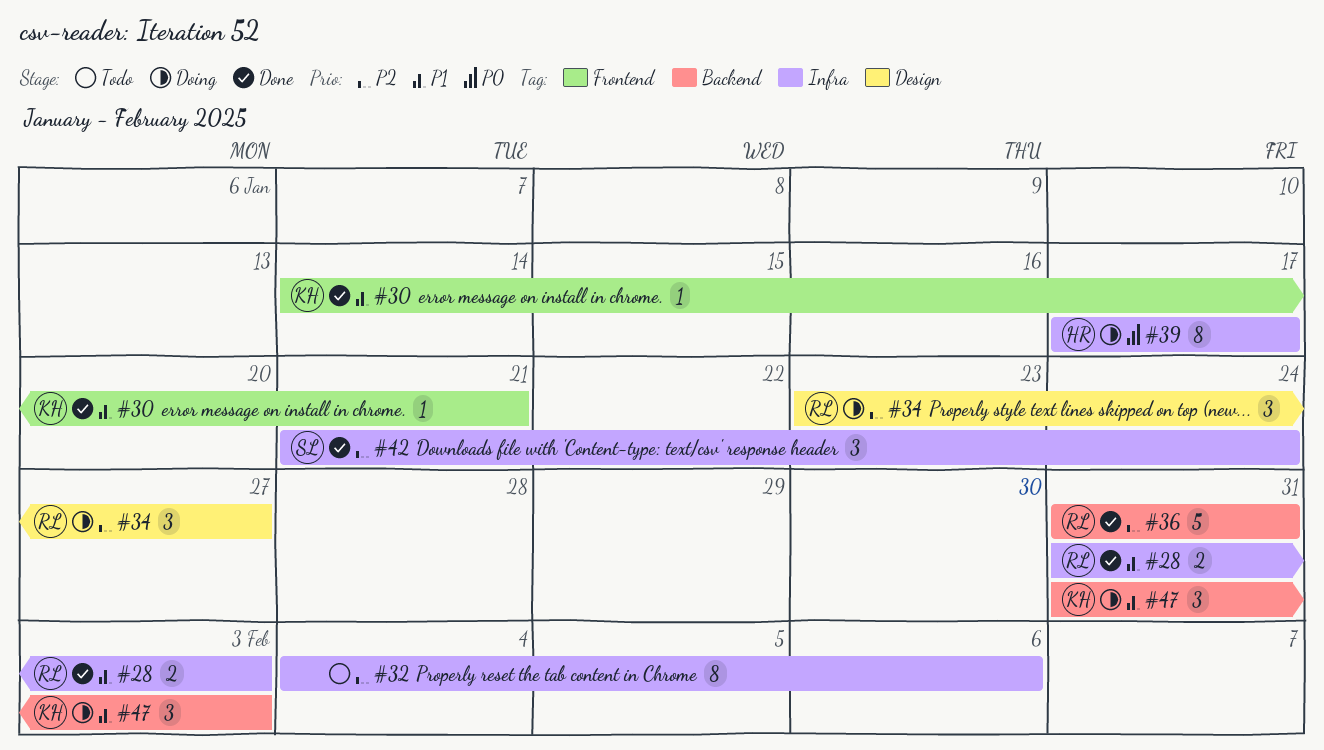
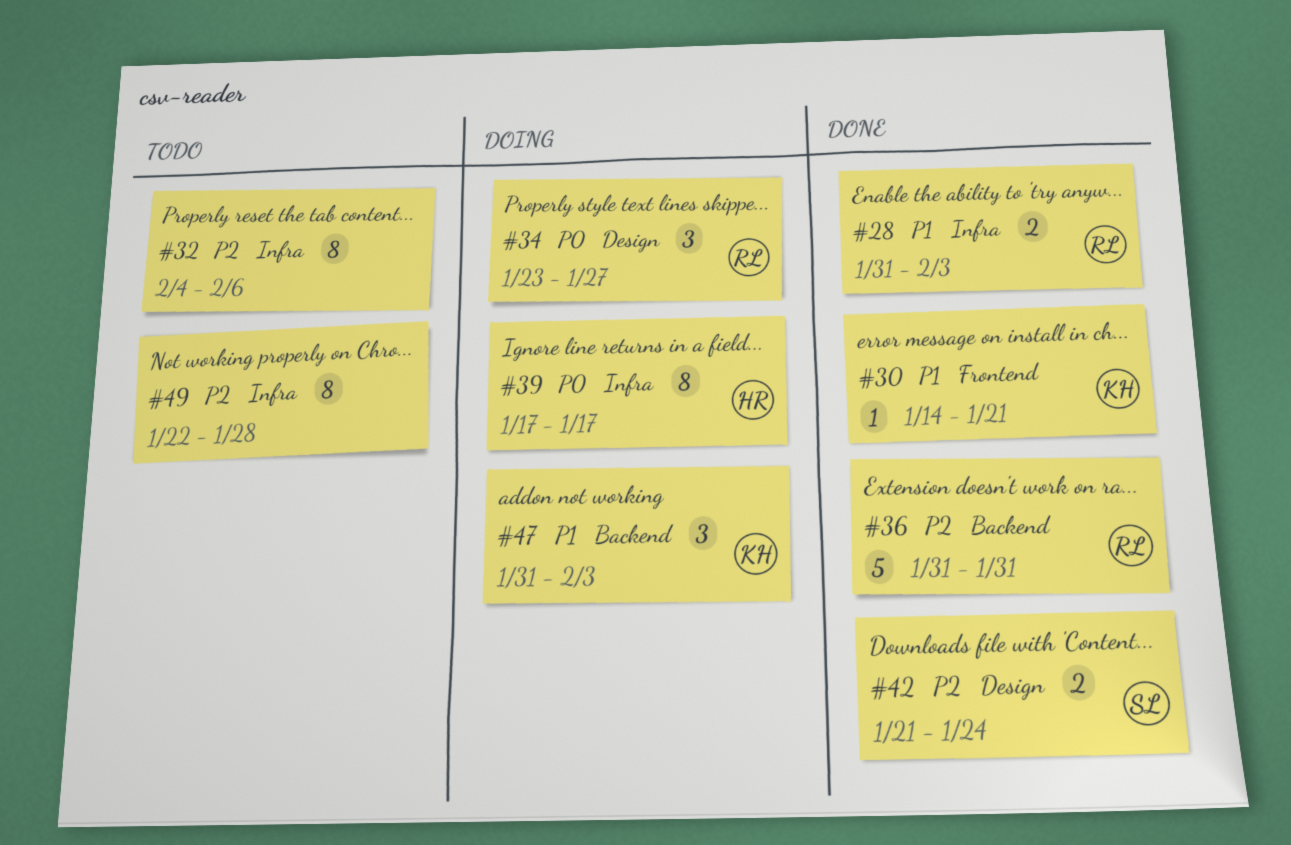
#34, priority: P2 -> P0
#42, label: Infra -> Design
#42, estimate: 3 -> 2
#49: none -> present

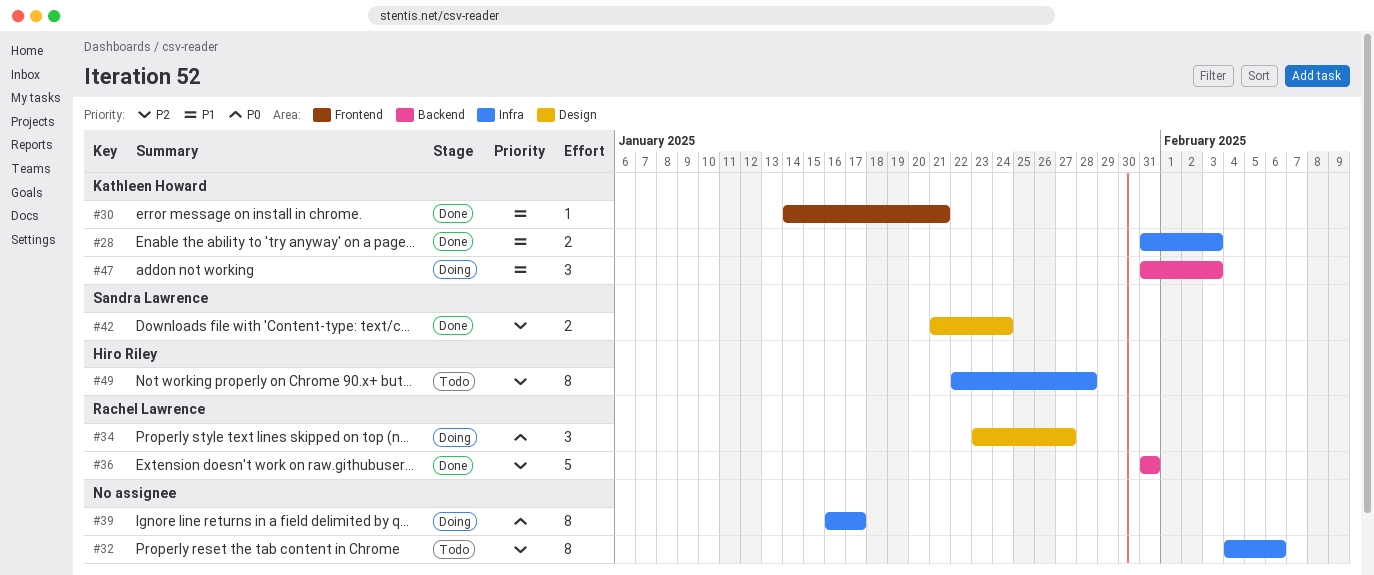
#28, owner: Rachel Lawrence -> Kathleen Howard
#39, owner: Hiro Riley -> none
#39, start: Jan 17 -> Jan 16
#49, owner: none -> Hiro Riley

